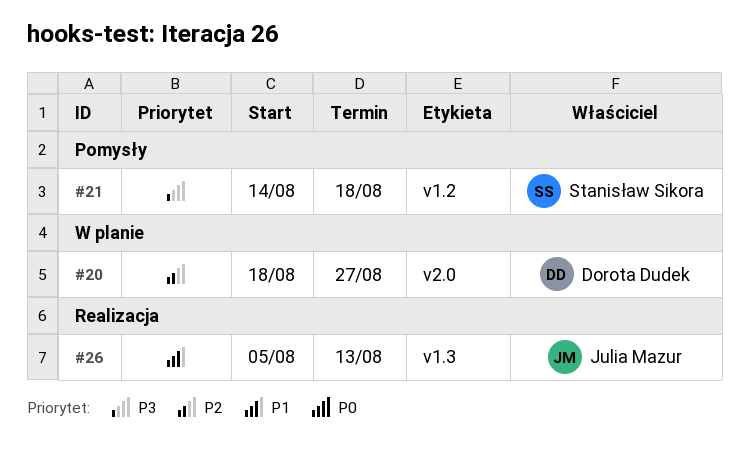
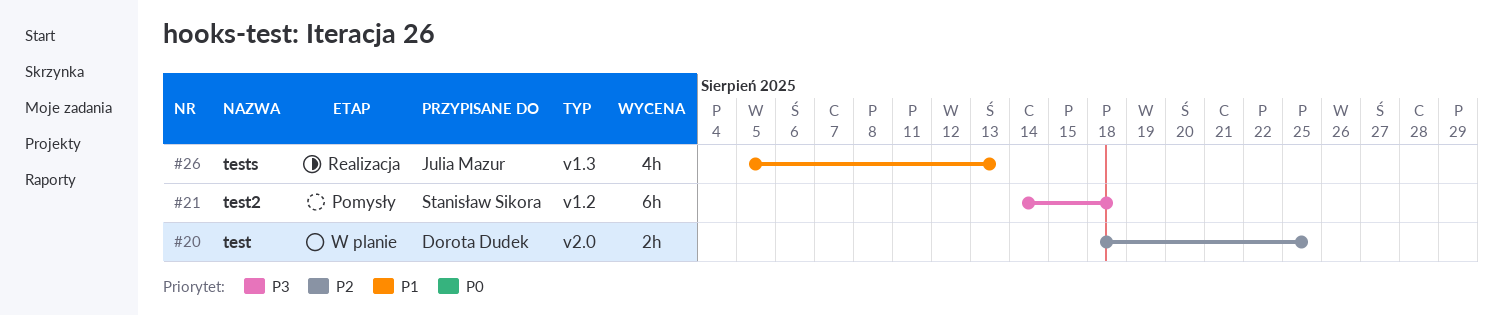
#20, due: Aug 27 -> Aug 25

